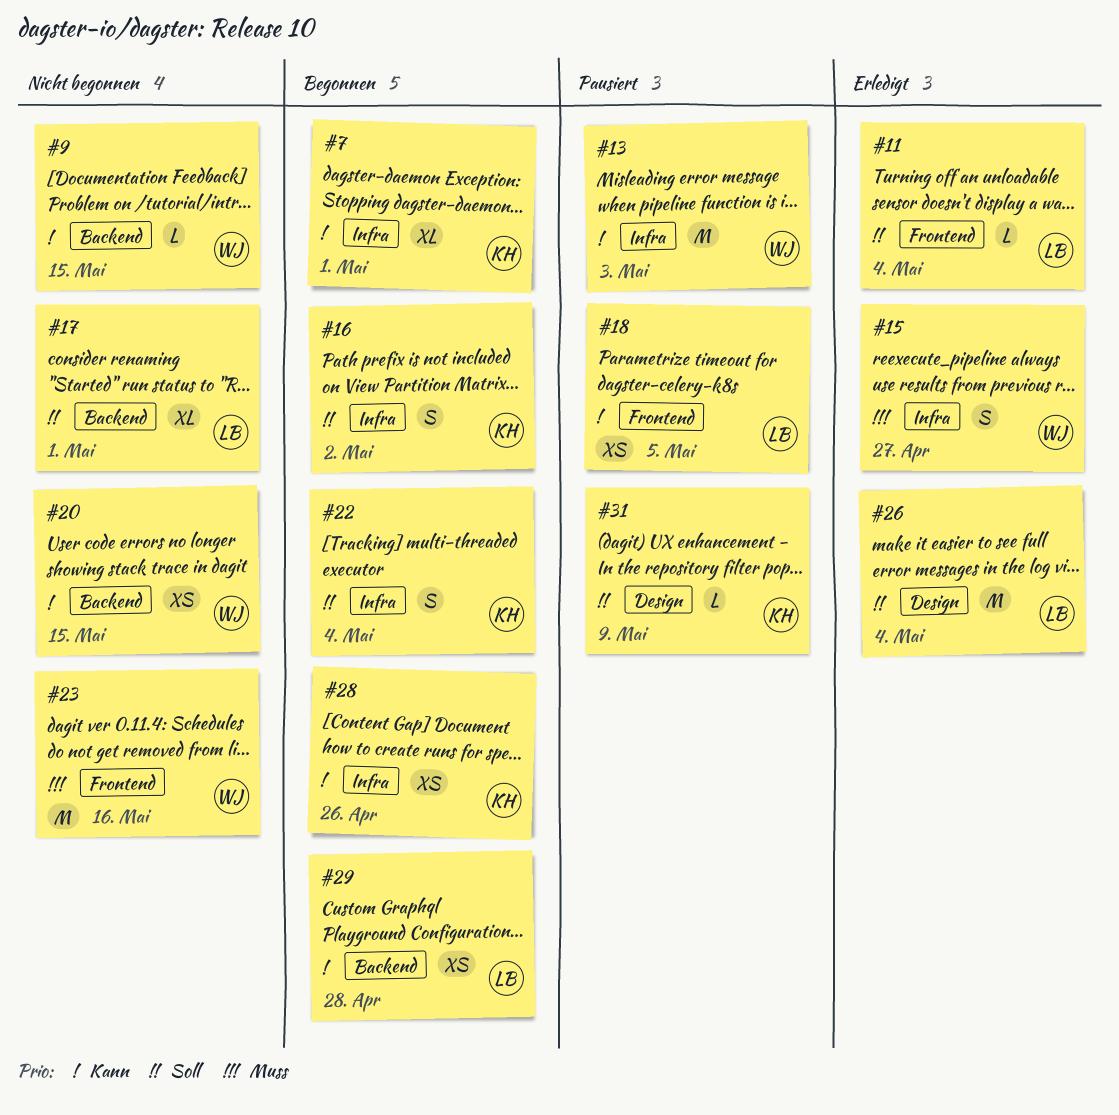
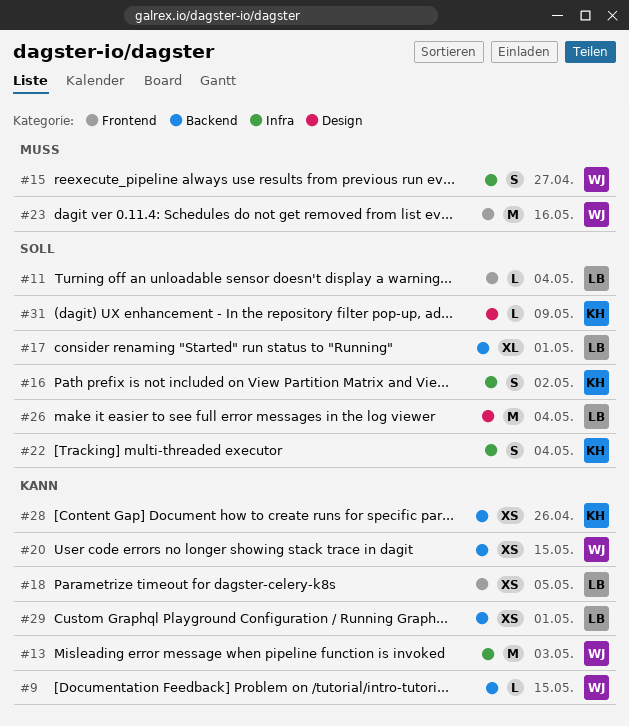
#7: present -> none
#28, label: Infra -> Backend
#29, due: Apr 28 -> May 1

